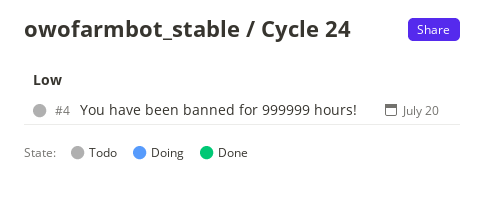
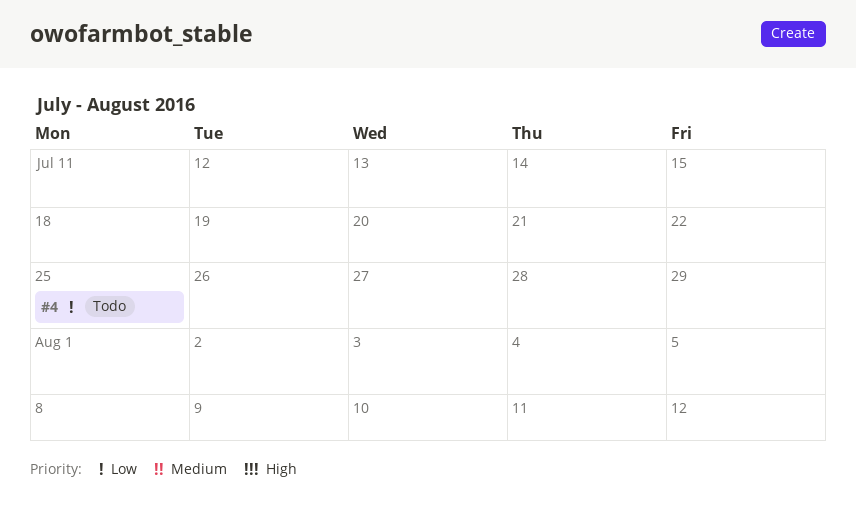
#4, due: Jul 20 -> Jul 25

